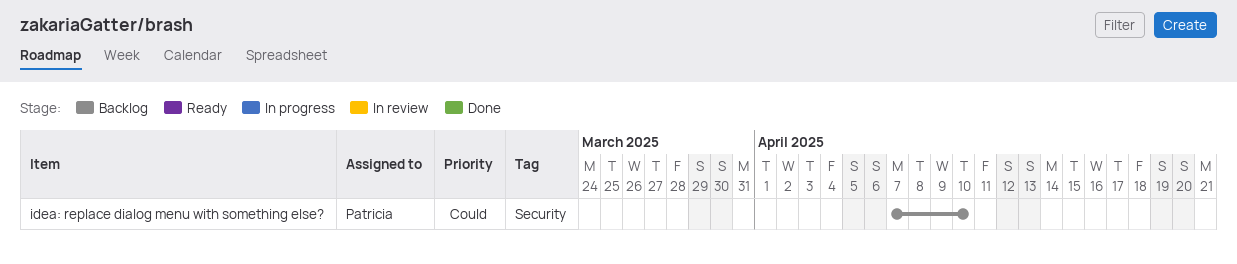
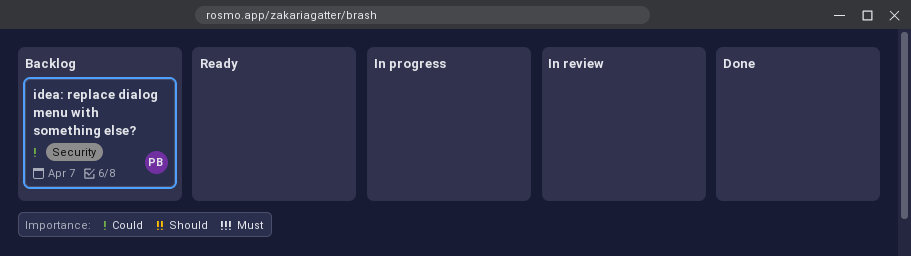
idea: replace dialog menu with something else?, due: Apr 10 -> Apr 7

